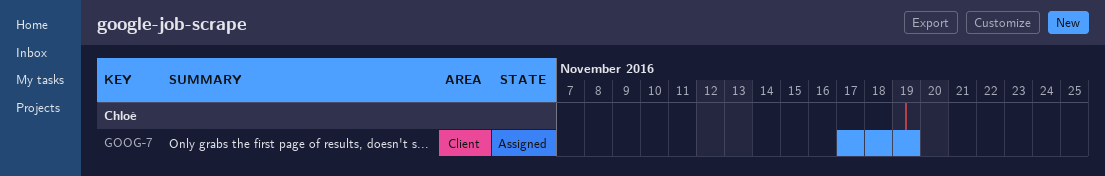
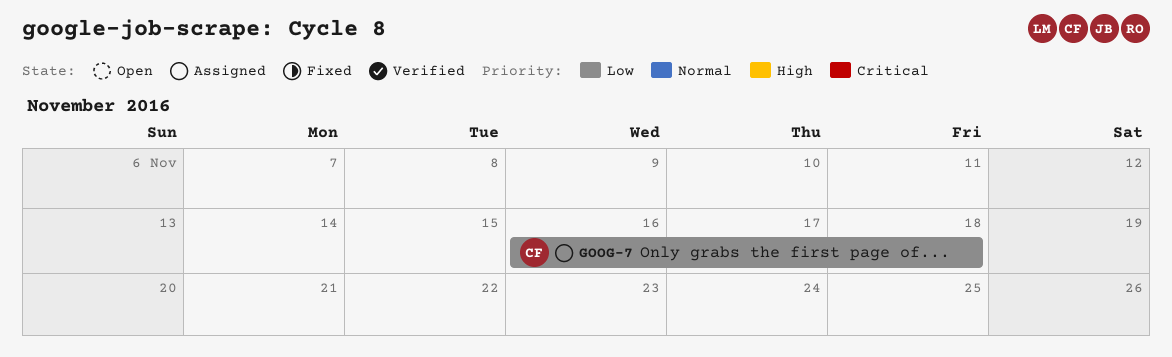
GOOG-7, start: Nov 17 -> Nov 16
GOOG-7, due: Nov 19 -> Nov 18

